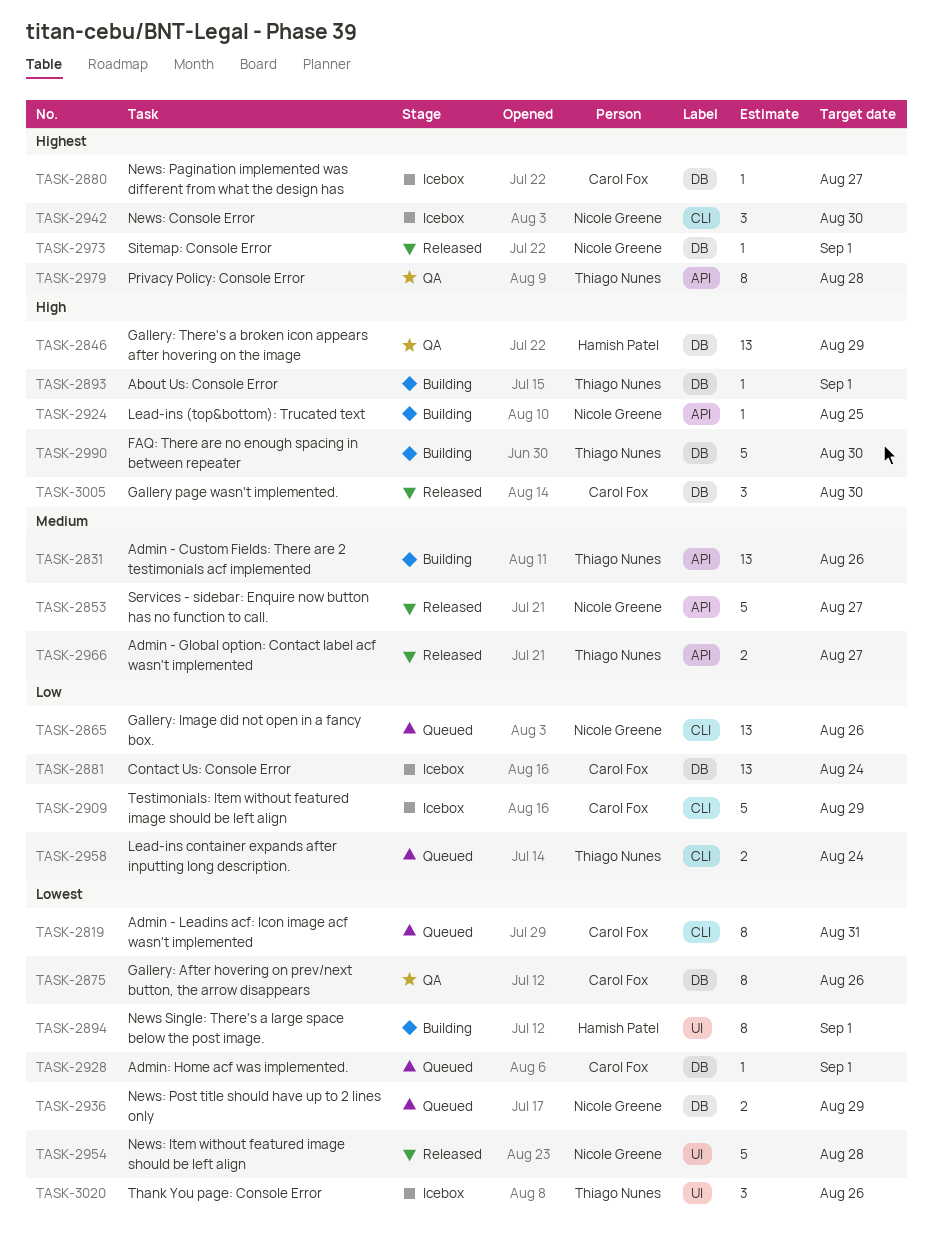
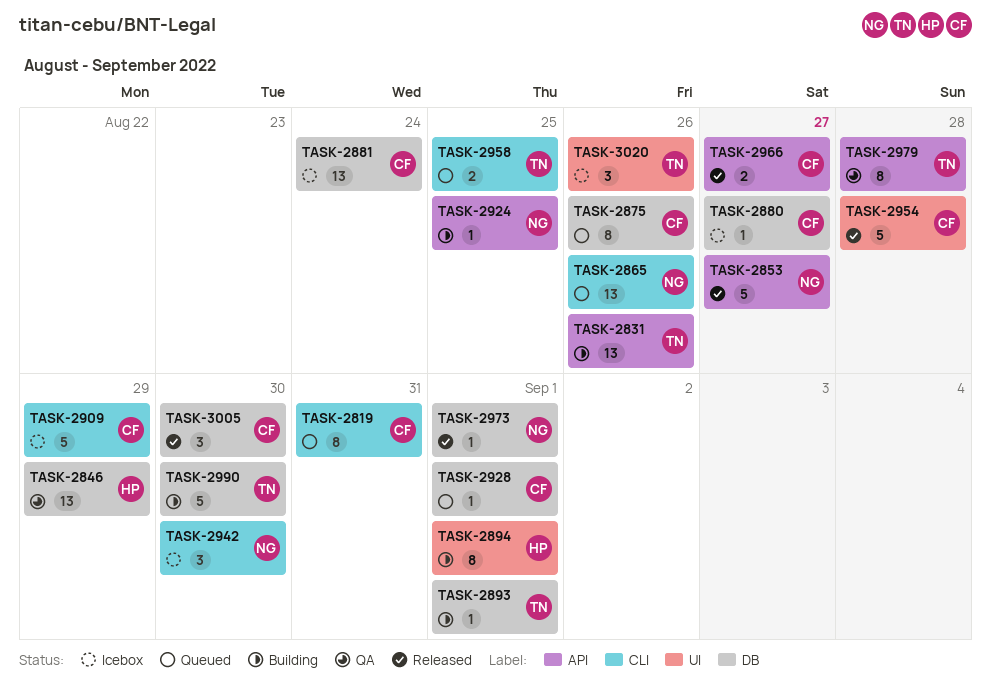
TASK-2875, status: QA -> Queued
TASK-2936: present -> none
TASK-2954, owner: Nicole Greene -> Carol Fox
TASK-2958, due: Aug 24 -> Aug 25
TASK-2966, owner: Thiago Nunes -> Carol Fox

